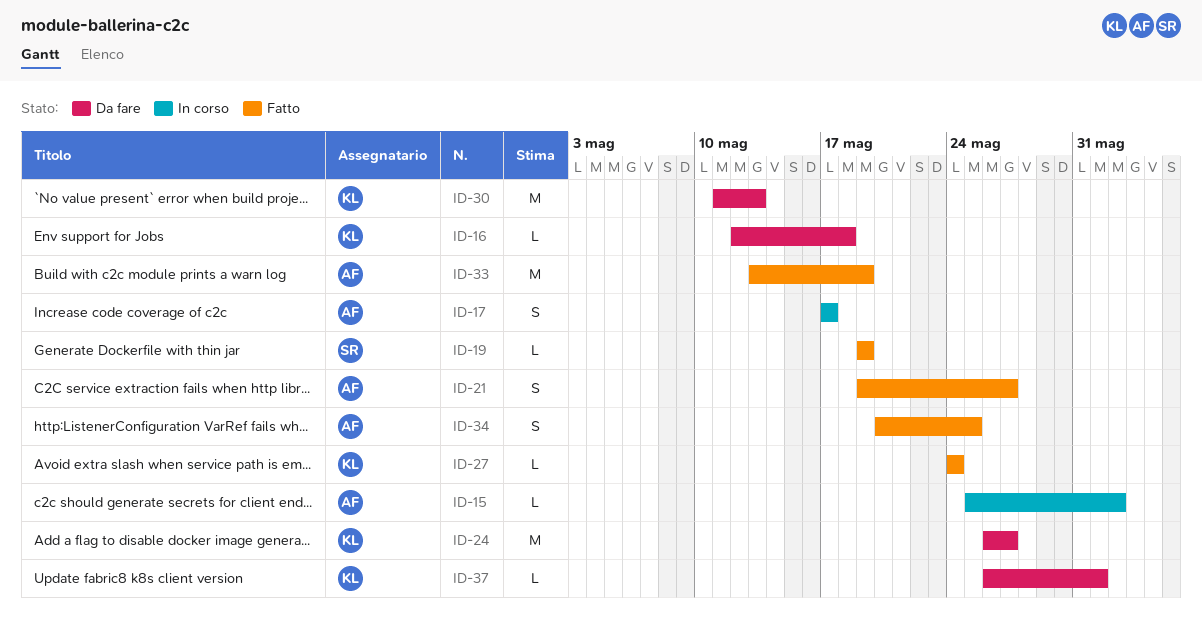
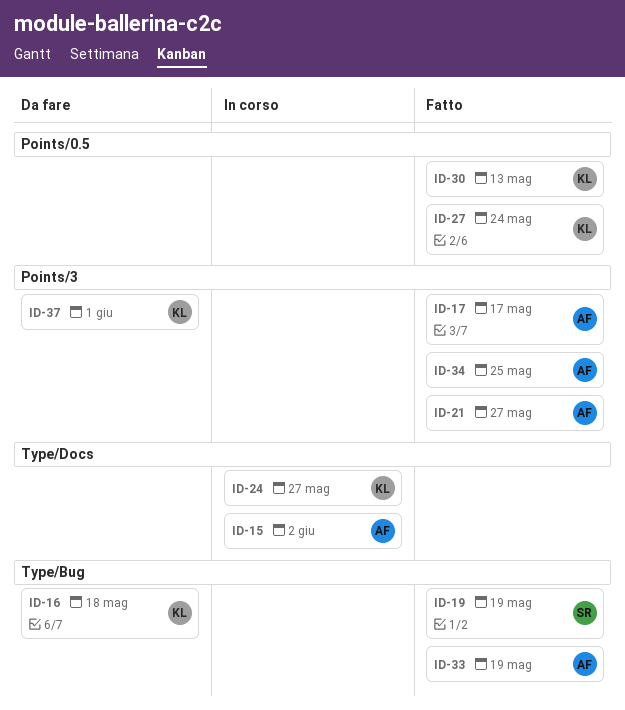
ID-17, status: In corso -> Fatto
ID-24, status: Da fare -> In corso
ID-30, status: Da fare -> Fatto

